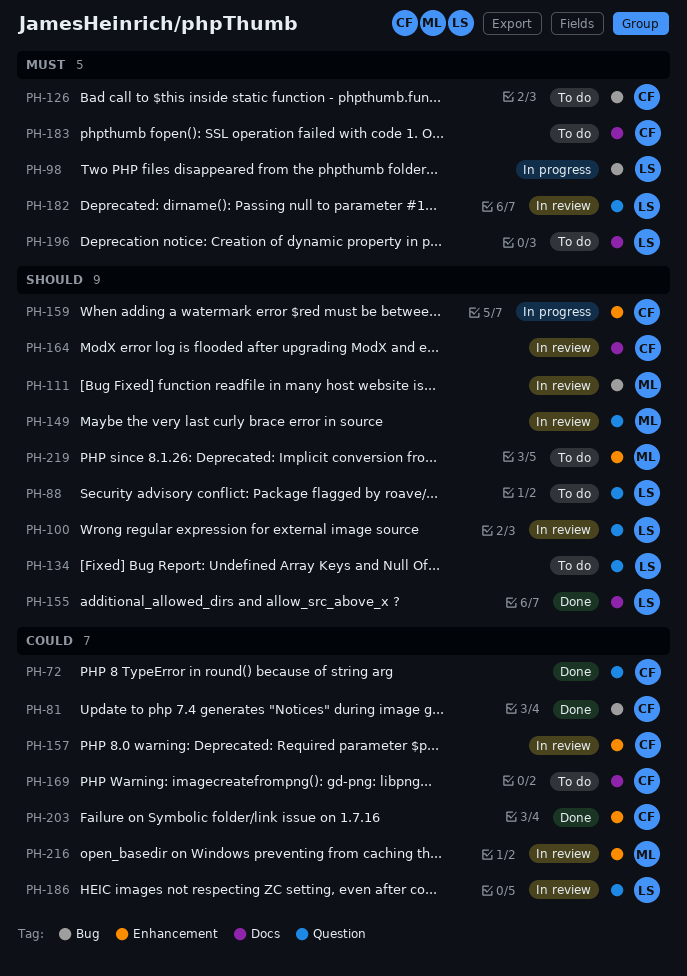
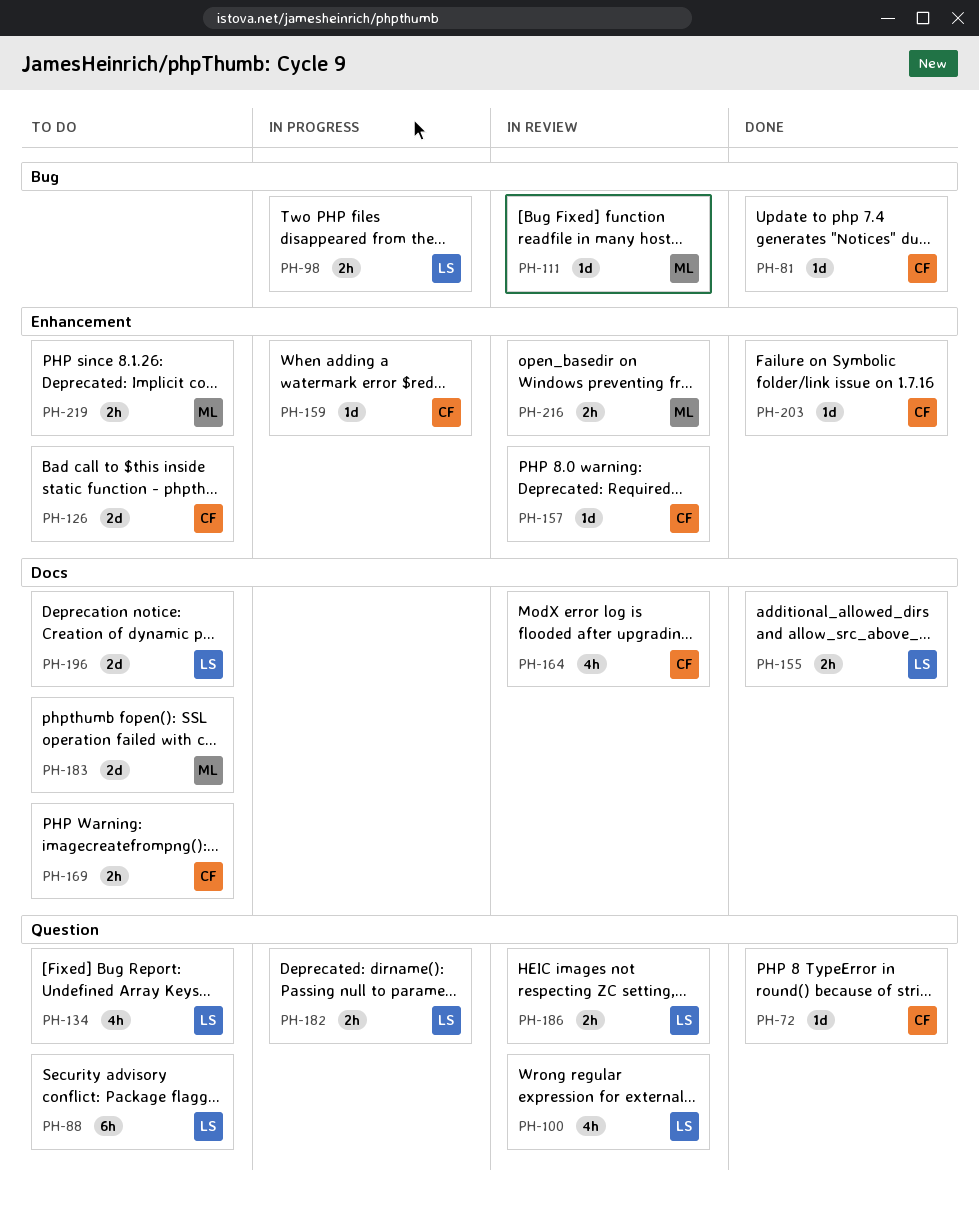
PH-126, label: Bug -> Enhancement
PH-149: present -> none
PH-182, status: In review -> In progress
PH-183, owner: CF -> ML

